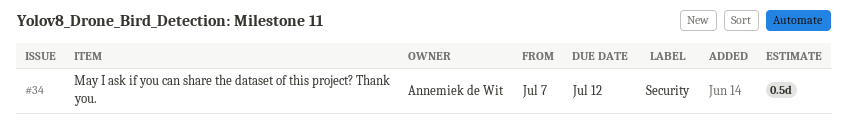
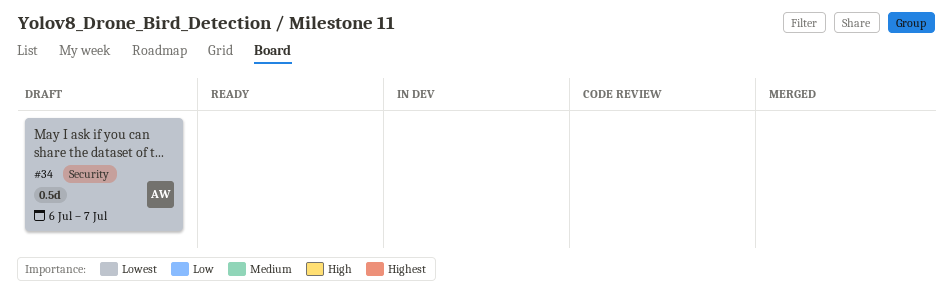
#34, start: Jul 7 -> Jul 6
#34, due: Jul 12 -> Jul 7

